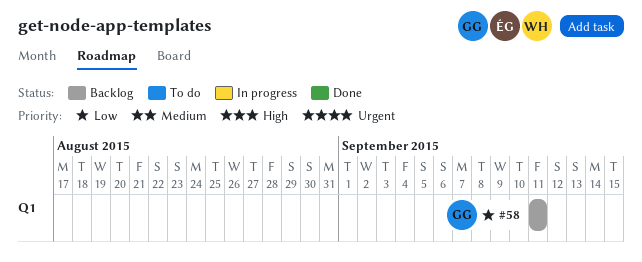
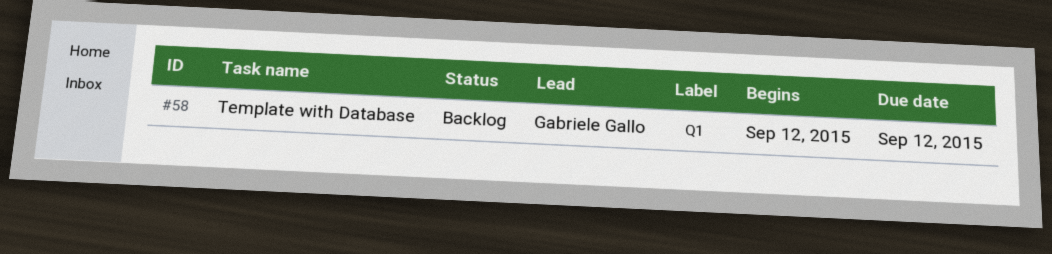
#58, start: Sep 11 -> Sep 12
#58, due: Sep 11 -> Sep 12

